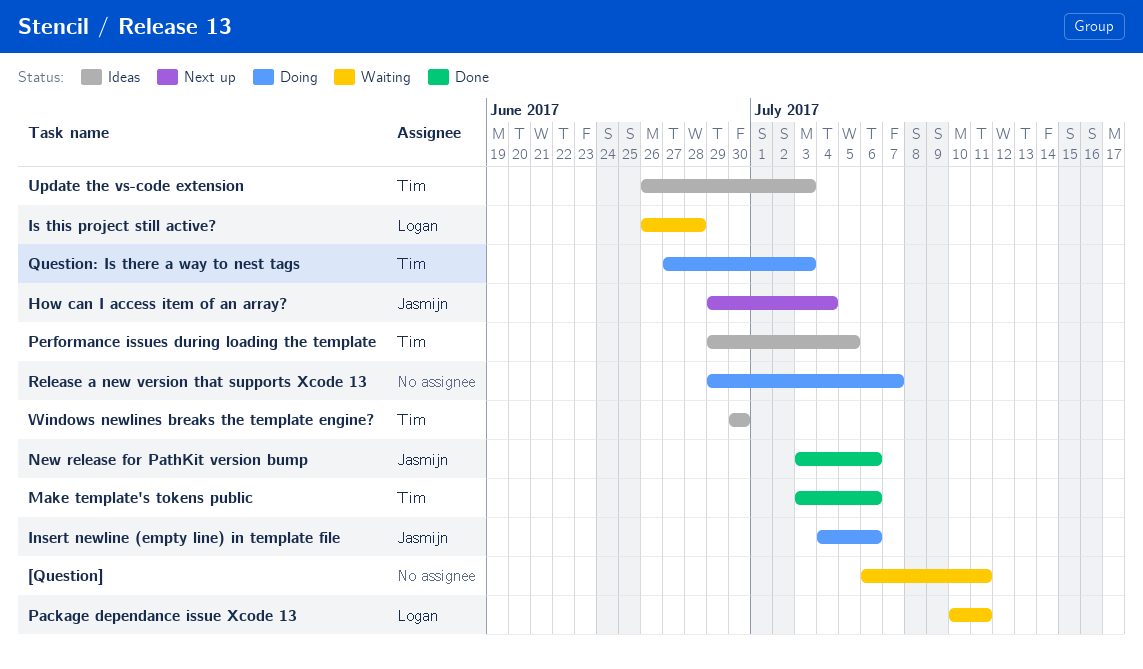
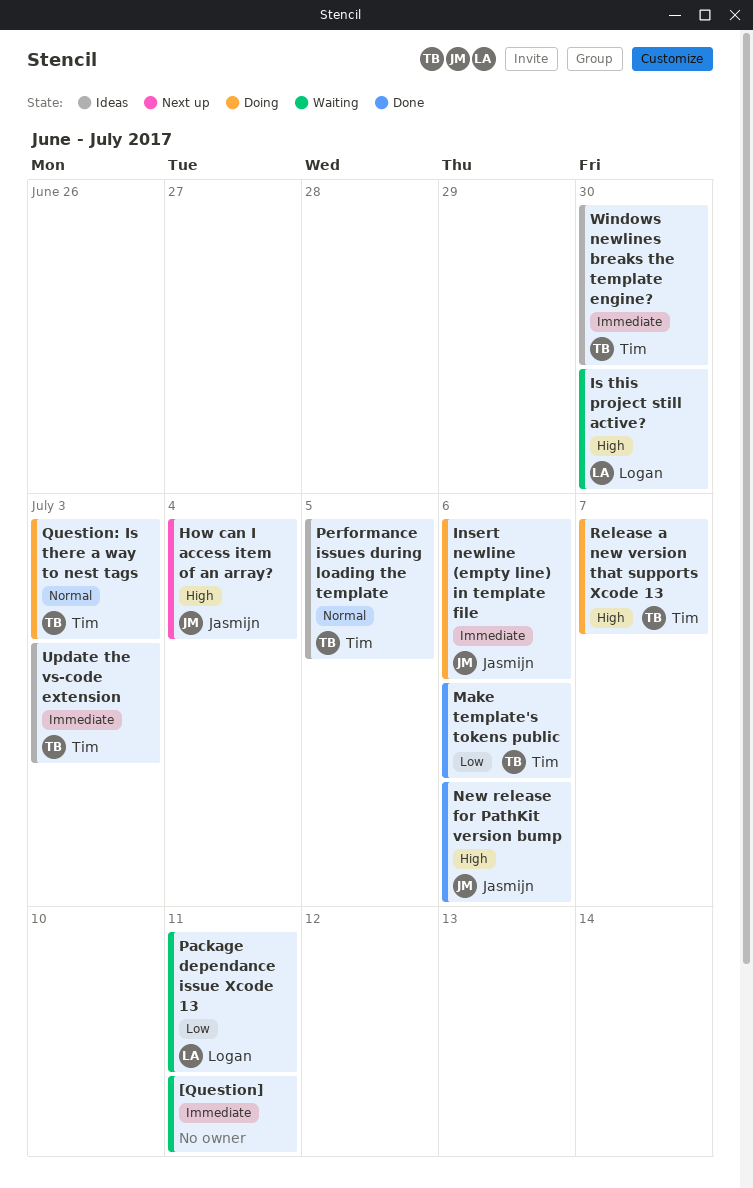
Is this project still active?, due: Jun 28 -> Jun 30
Release a new version that supports Xcode 13, owner: none -> Tim

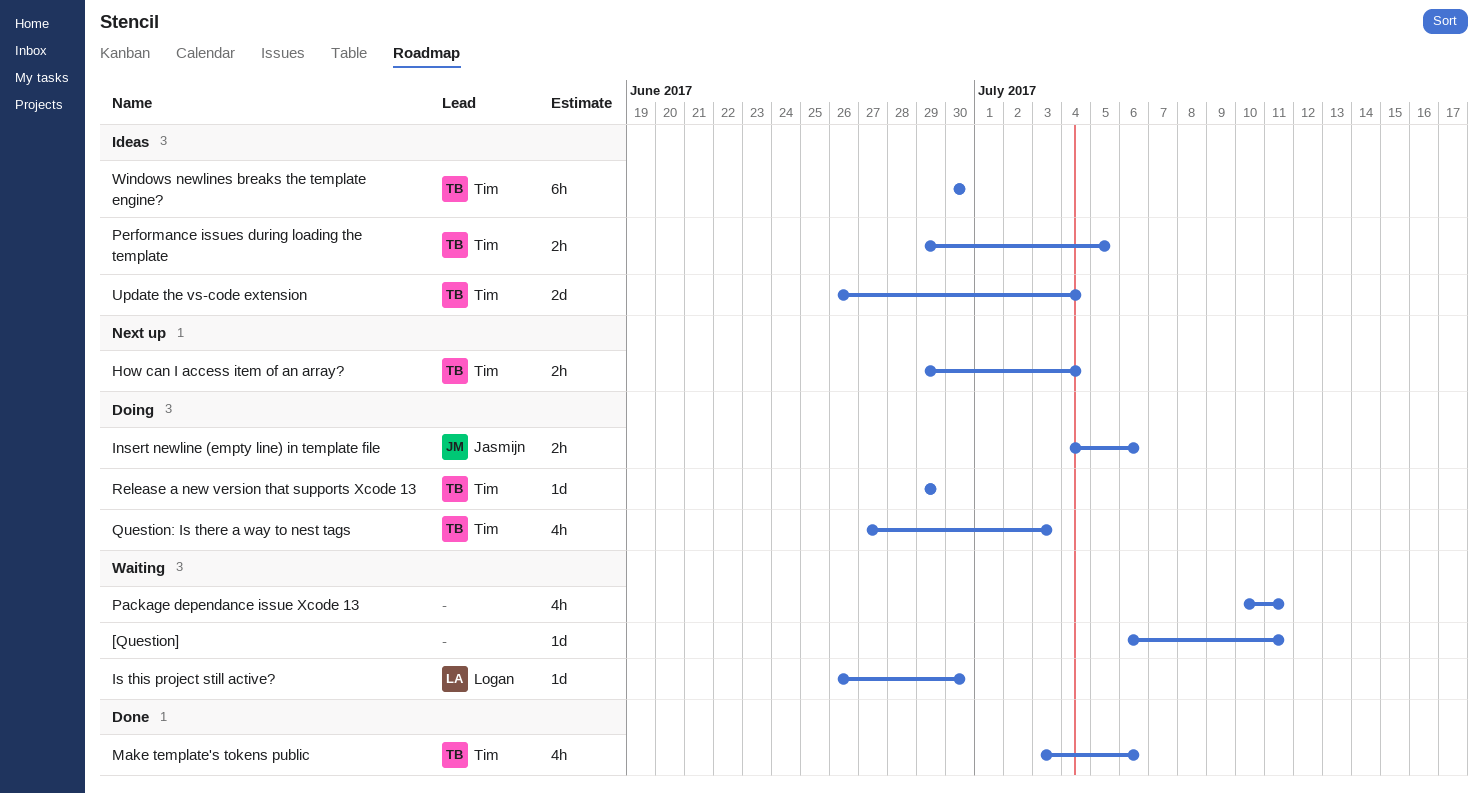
How can I access item of an array?, owner: Jasmijn -> Tim
New release for PathKit version bump: present -> none
Package dependance issue Xcode 13, owner: Logan -> none
Release a new version that supports Xcode 13, due: Jul 7 -> Jun 29
Update the vs-code extension, due: Jul 3 -> Jul 4

